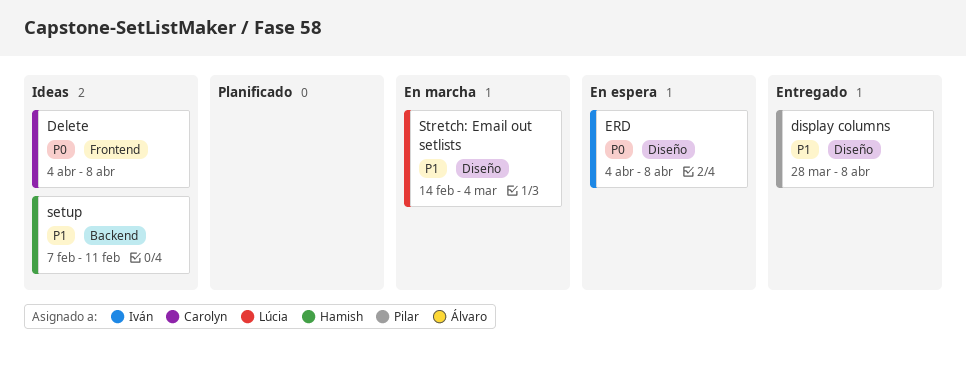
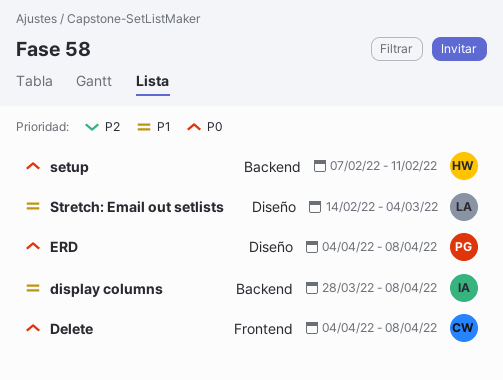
display columns, owner: Pilar -> Iván
display columns, label: Diseño -> Backend
ERD, owner: Iván -> Pilar
setup, priority: P1 -> P0

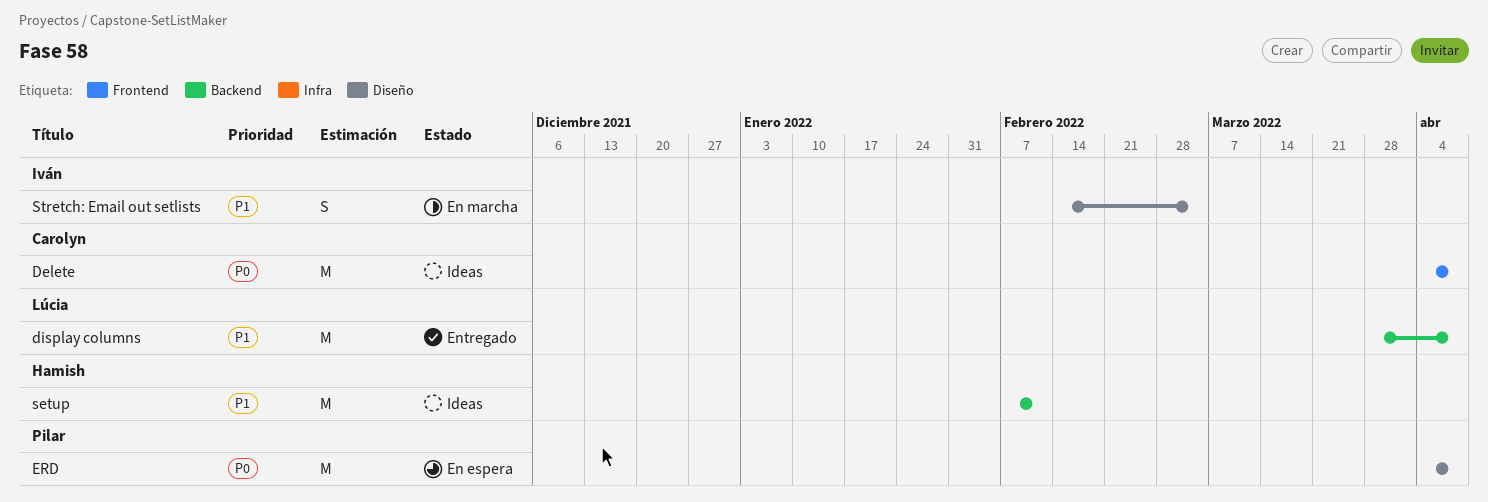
display columns, owner: Iván -> Lúcia
setup, priority: P0 -> P1
Stretch: Email out setlists, owner: Lúcia -> Iván

